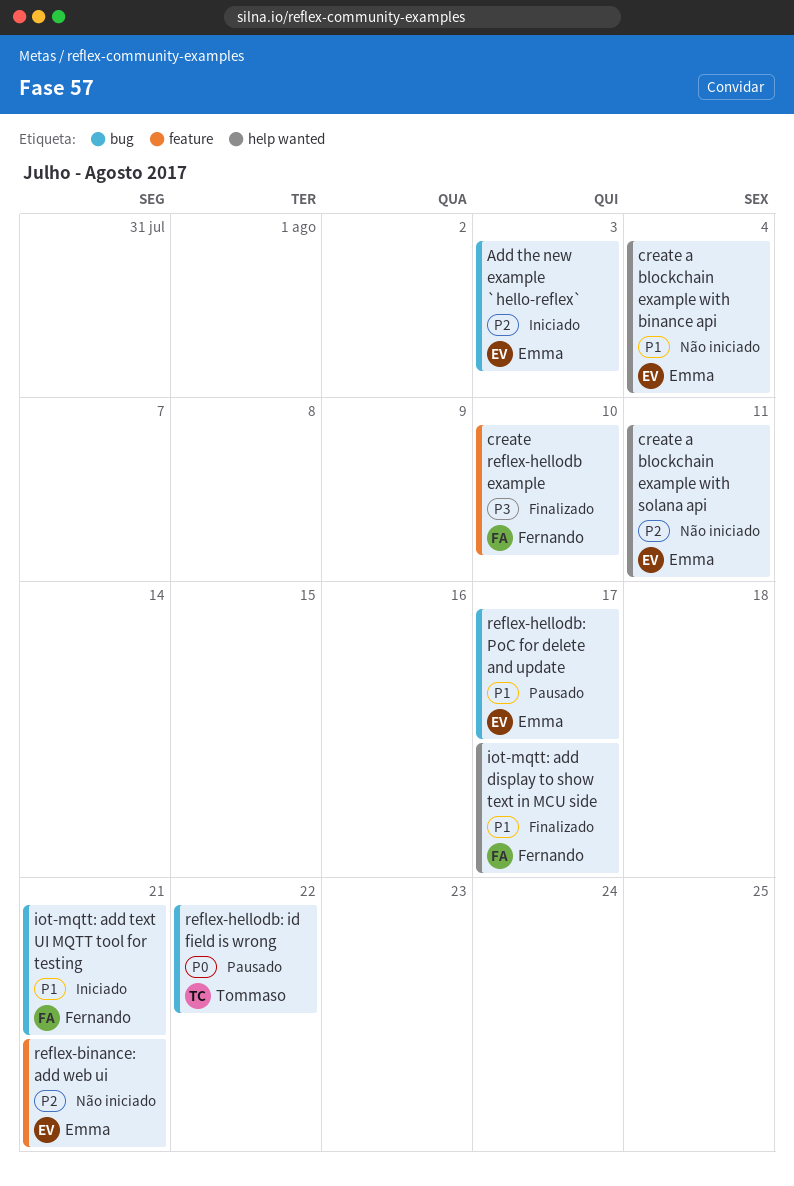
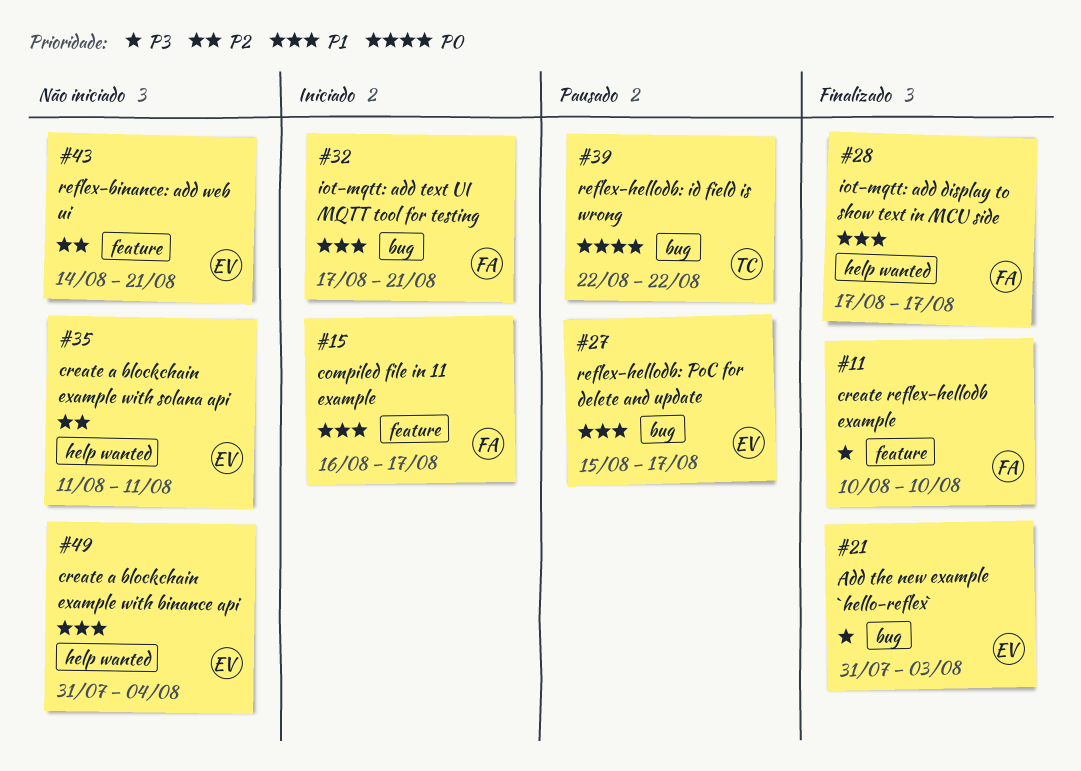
Add the new example `hello-reflex`, status: Iniciado -> Finalizado
Add the new example `hello-reflex`, priority: P2 -> P3
compiled file in 11 example: none -> present

